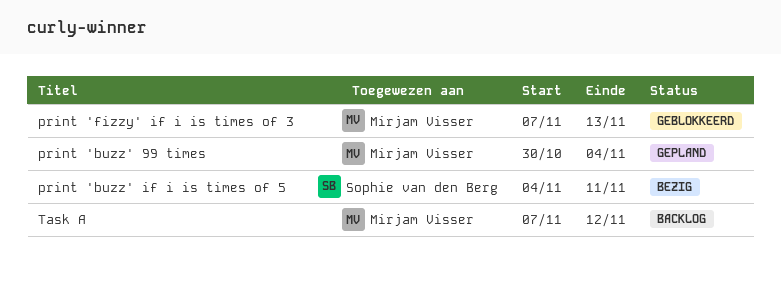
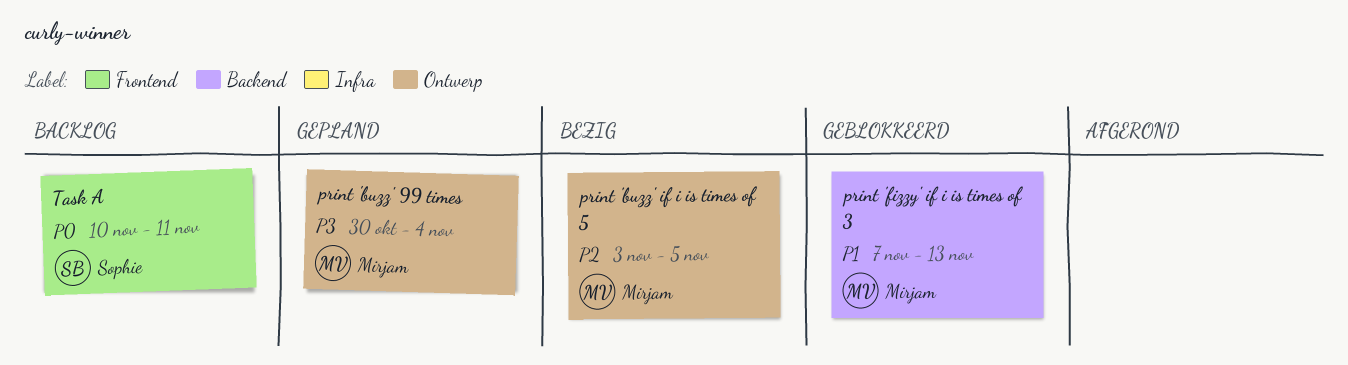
print 'buzz' if i is times of 5, owner: Sophie van den Berg -> Mirjam Visser
print 'buzz' if i is times of 5, start: Nov 4 -> Nov 3
print 'buzz' if i is times of 5, due: Nov 11 -> Nov 5
Task A, owner: Mirjam Visser -> Sophie van den Berg
Task A, start: Nov 7 -> Nov 10
Task A, due: Nov 12 -> Nov 11

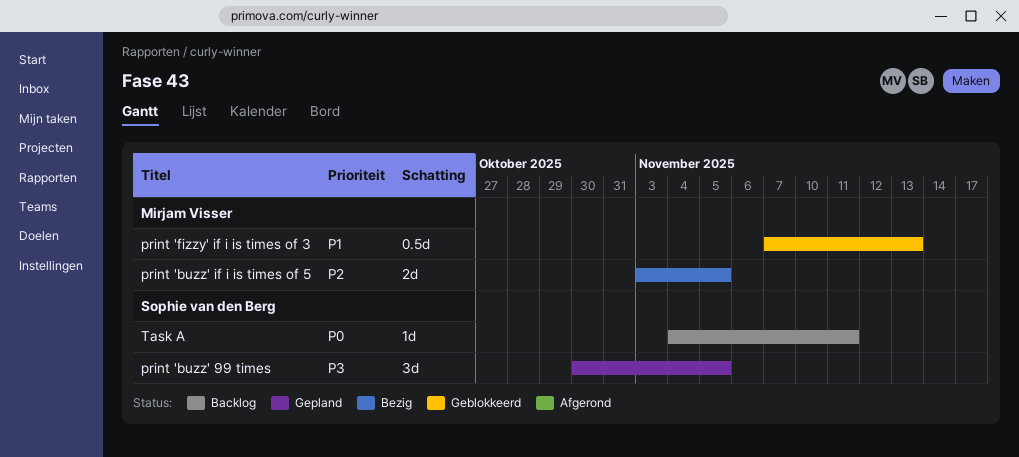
print 'buzz' 99 times, owner: Mirjam Visser -> Sophie van den Berg
print 'buzz' 99 times, due: Nov 4 -> Nov 5
Task A, start: Nov 10 -> Nov 4

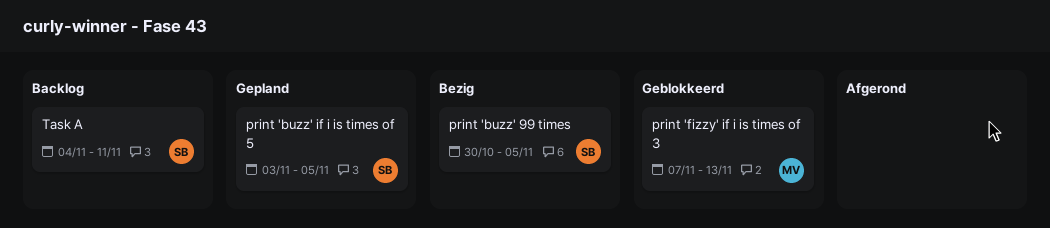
print 'buzz' 99 times, status: Gepland -> Bezig
print 'buzz' if i is times of 5, status: Bezig -> Gepland
print 'buzz' if i is times of 5, owner: Mirjam Visser -> Sophie van den Berg

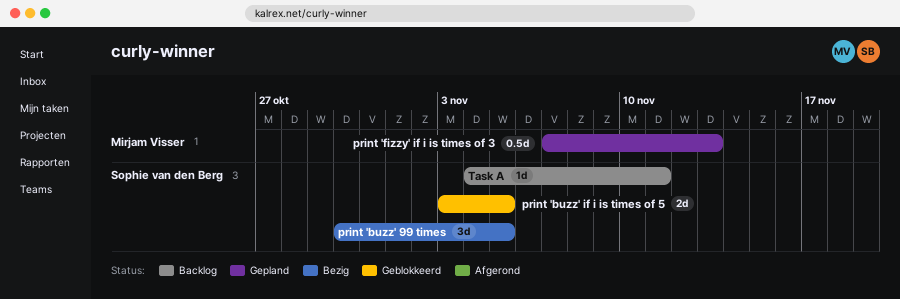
print 'buzz' if i is times of 5, status: Gepland -> Geblokkeerd
print 'fizzy' if i is times of 3, status: Geblokkeerd -> Gepland

